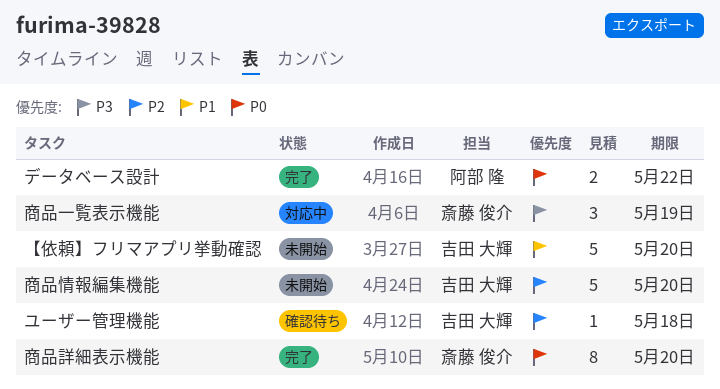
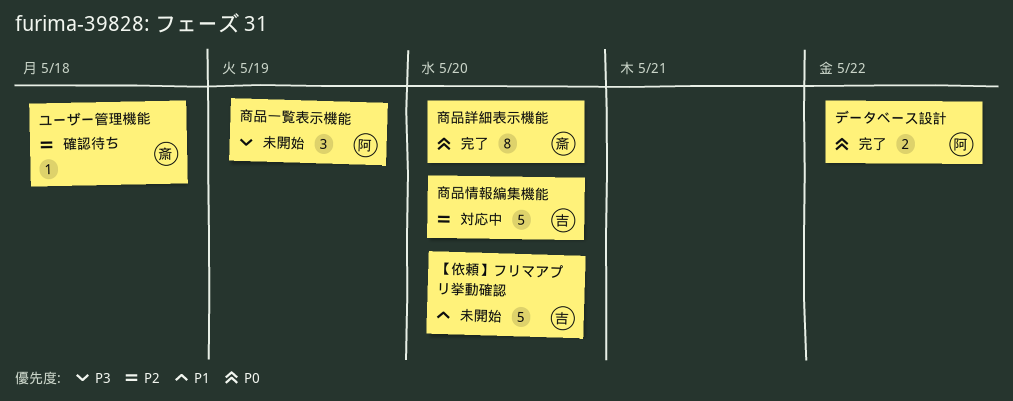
ユーザー管理機能, owner: 吉田 大輝 -> 斎藤 俊介
商品一覧表示機能, status: 対応中 -> 未開始
商品一覧表示機能, owner: 斎藤 俊介 -> 阿部 隆
商品情報編集機能, status: 未開始 -> 対応中

